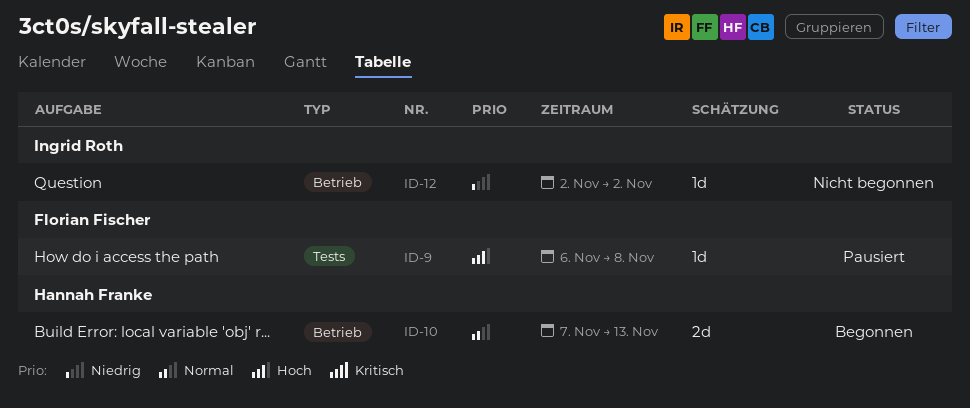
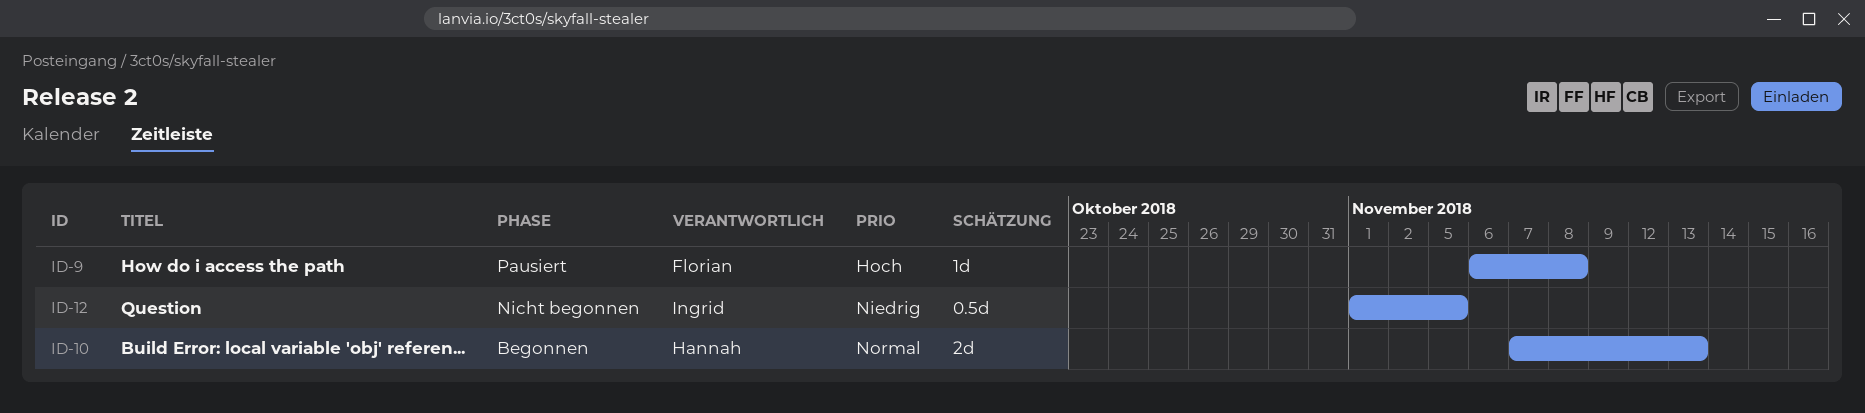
ID-12, estimate: 1d -> 0.5d
ID-12, start: Nov 2 -> Nov 1
ID-12, due: Nov 2 -> Nov 5

